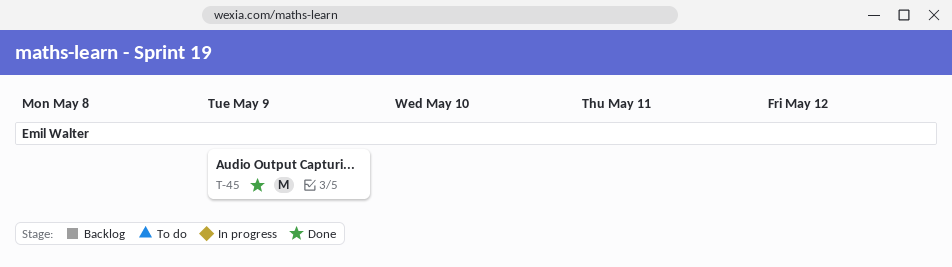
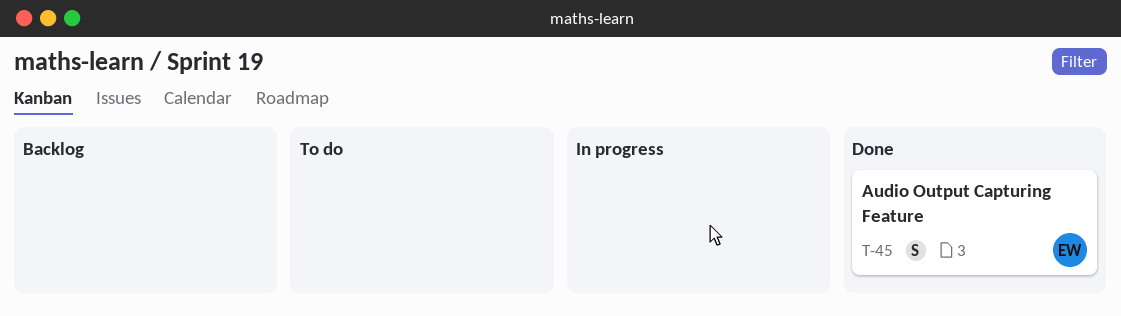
T-45, estimate: M -> S

